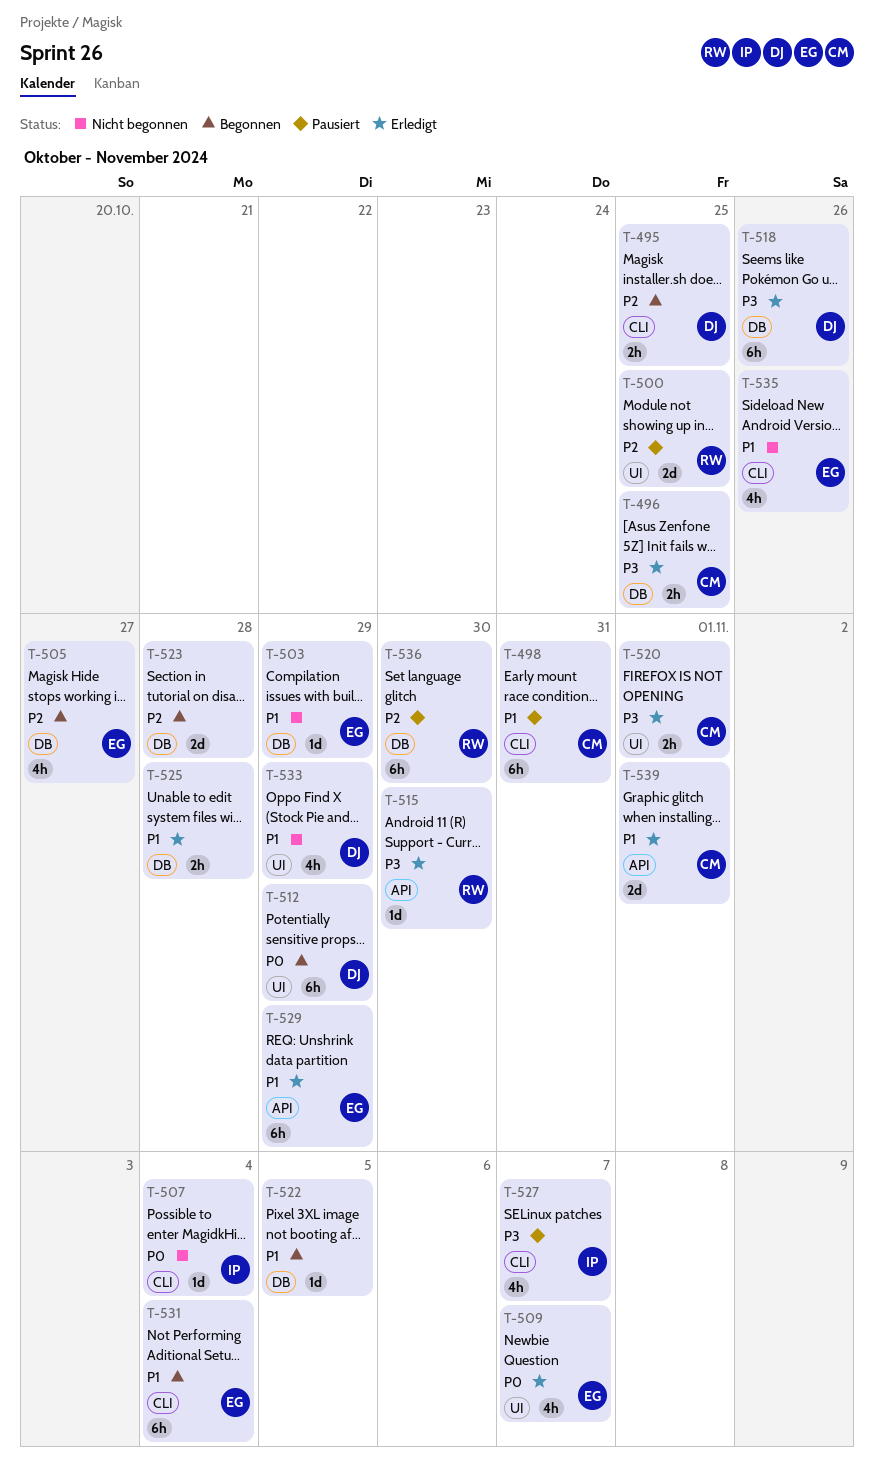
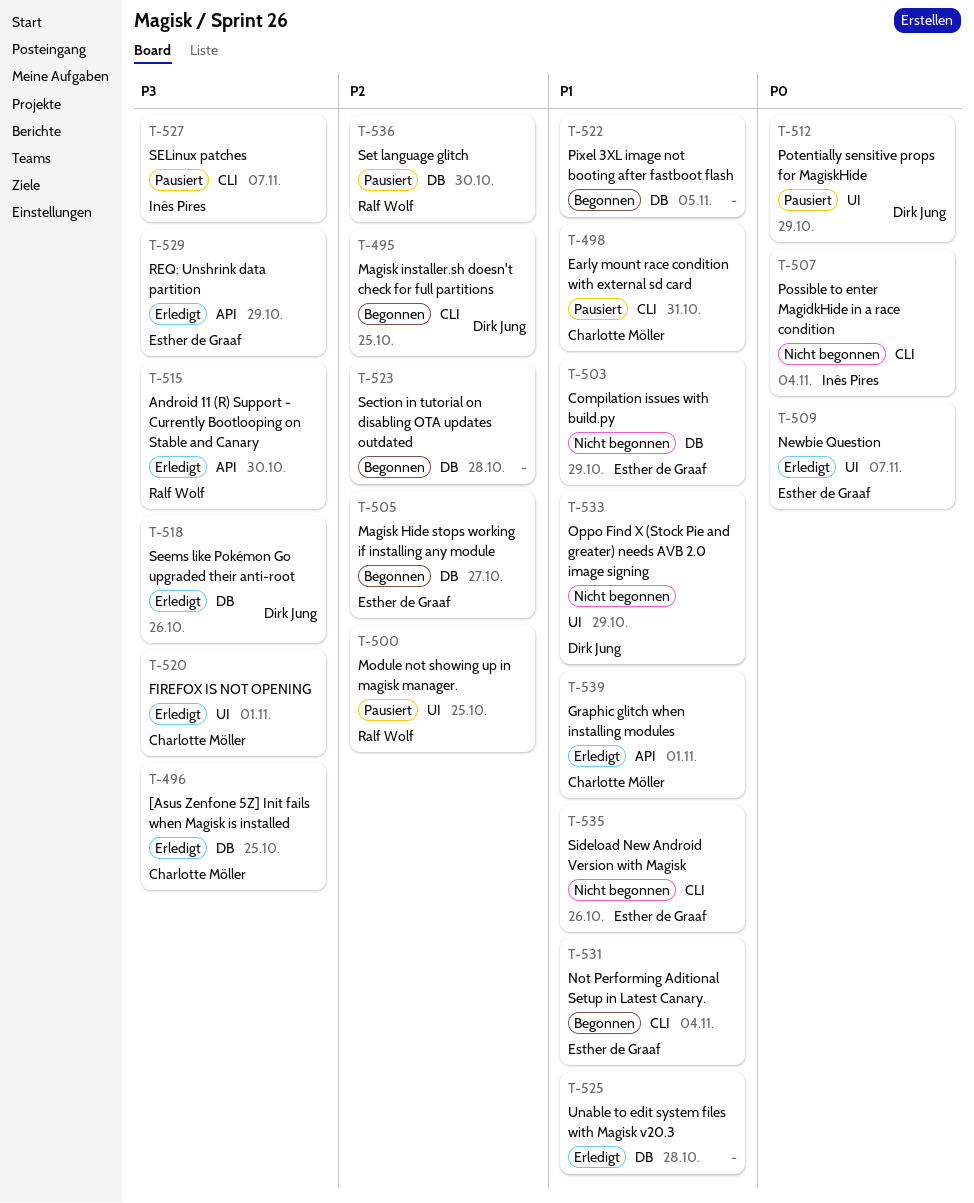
T-512, status: Begonnen -> Pausiert
T-529, priority: P1 -> P3

